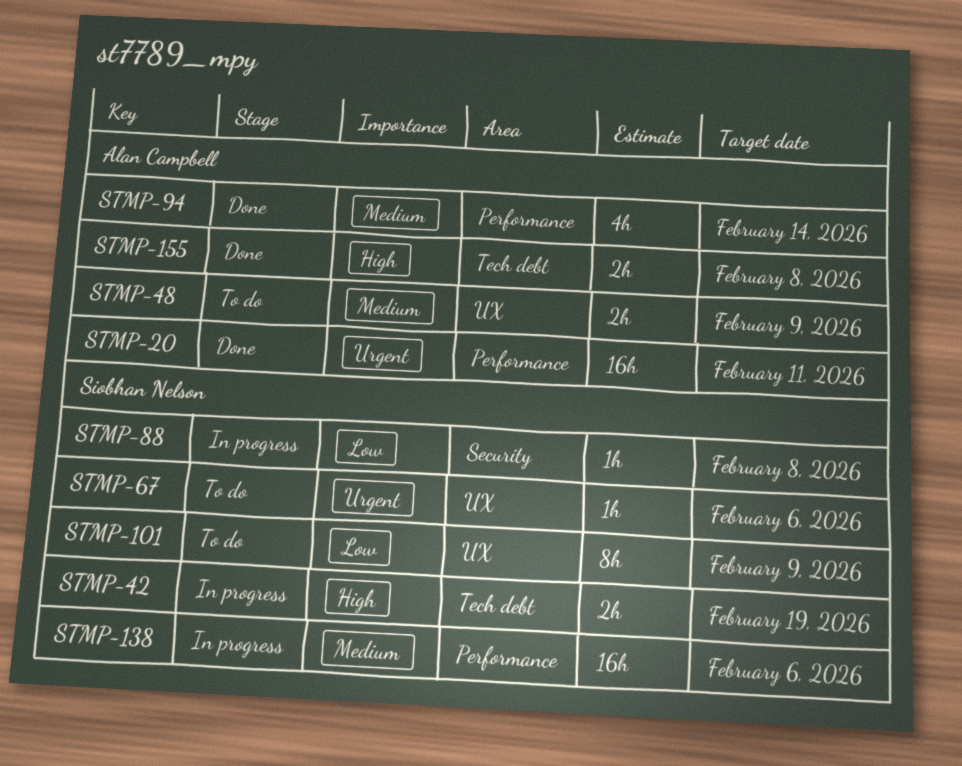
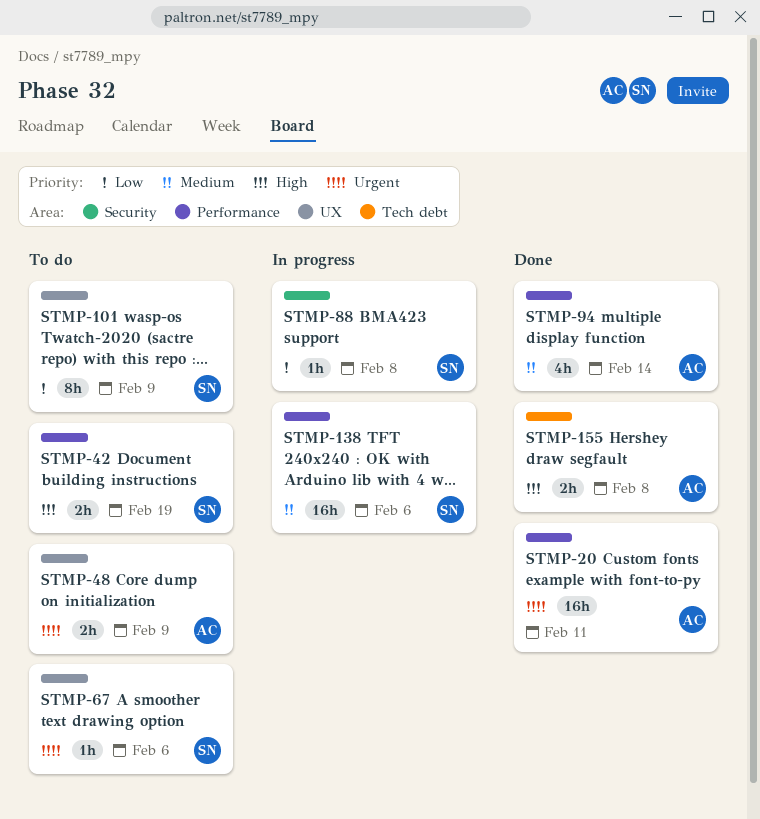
STMP-42, status: In progress -> To do
STMP-42, label: Tech debt -> Performance
STMP-48, priority: Medium -> Urgent

